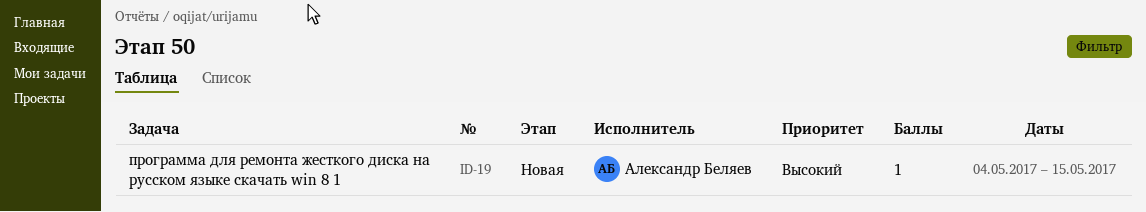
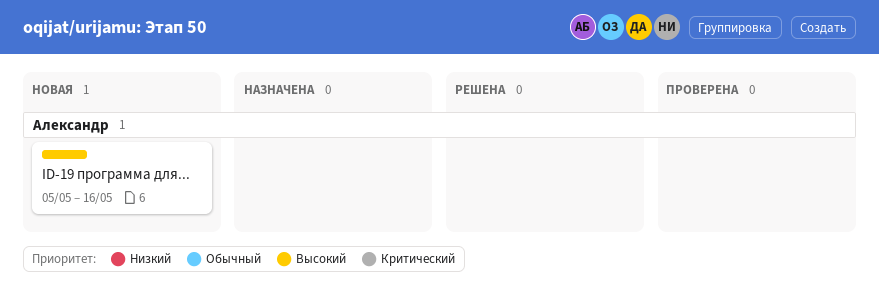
ID-19, start: May 4 -> May 5
ID-19, due: May 15 -> May 16

